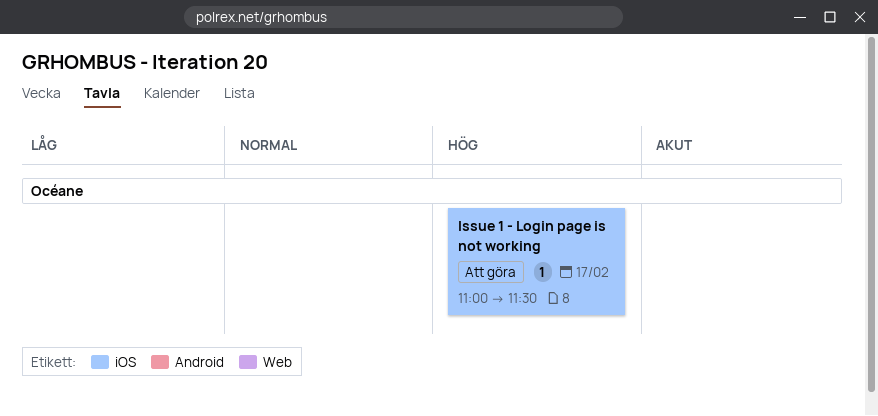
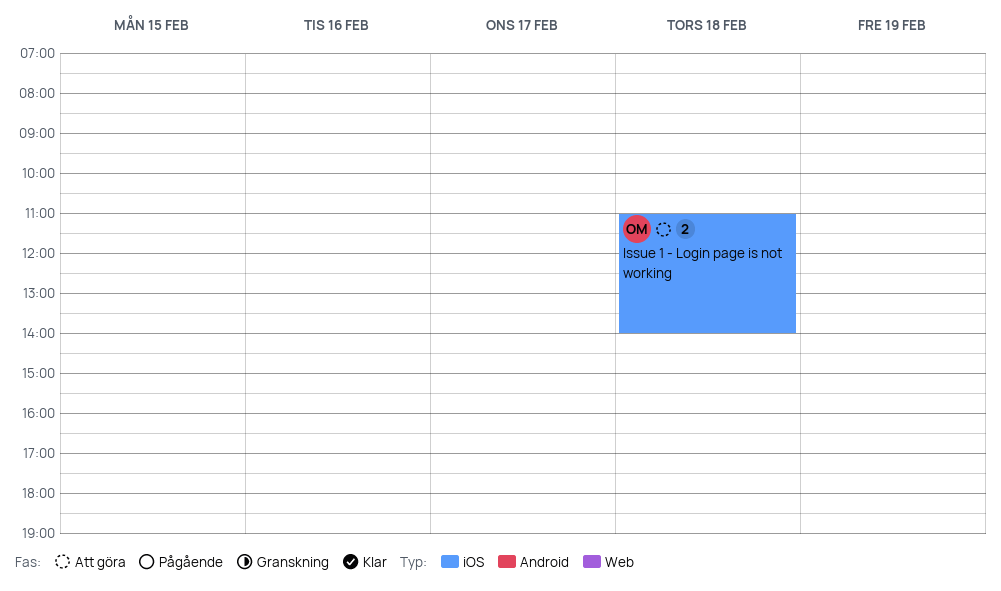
Issue 1 - Login page is not working, estimate: 1 -> 2
Issue 1 - Login page is not working, day: Feb 17 -> Feb 18
Issue 1 - Login page is not working, ends: 11:30 -> 14:00

